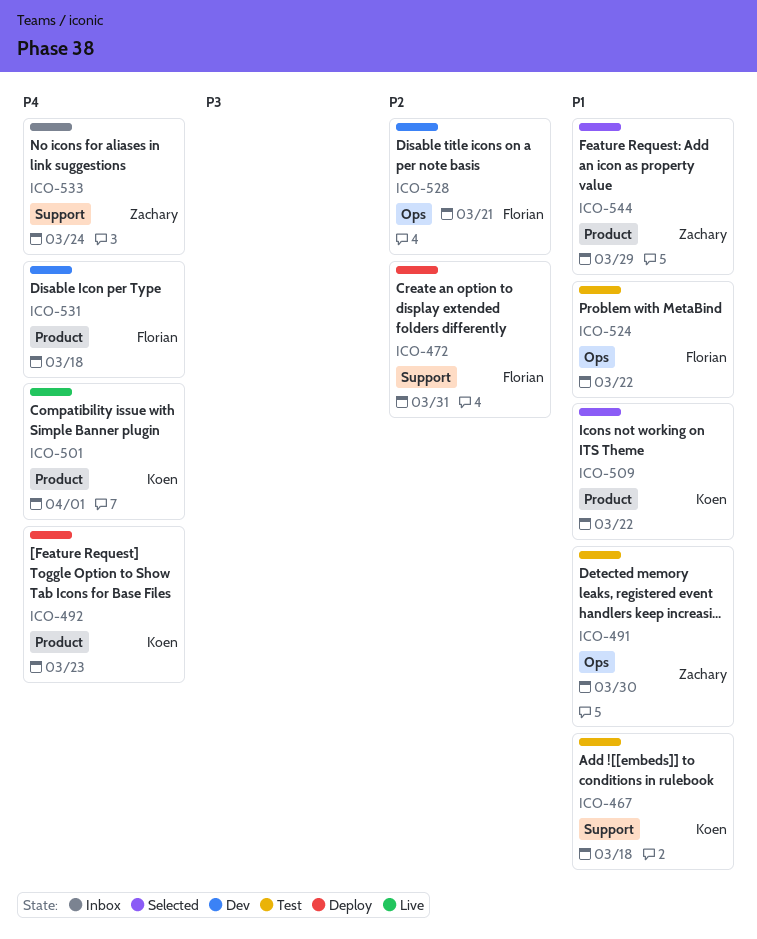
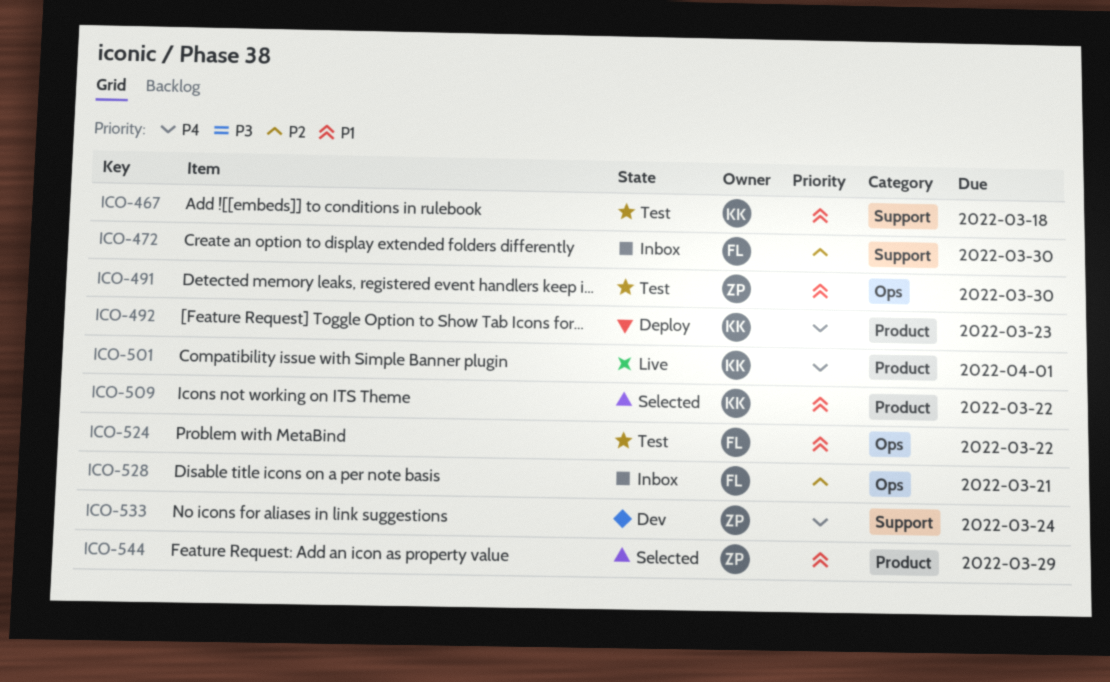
ICO-472, status: Deploy -> Inbox
ICO-472, due: Mar 31 -> Mar 30
ICO-528, status: Dev -> Inbox
ICO-531: present -> none
ICO-533, status: Inbox -> Dev

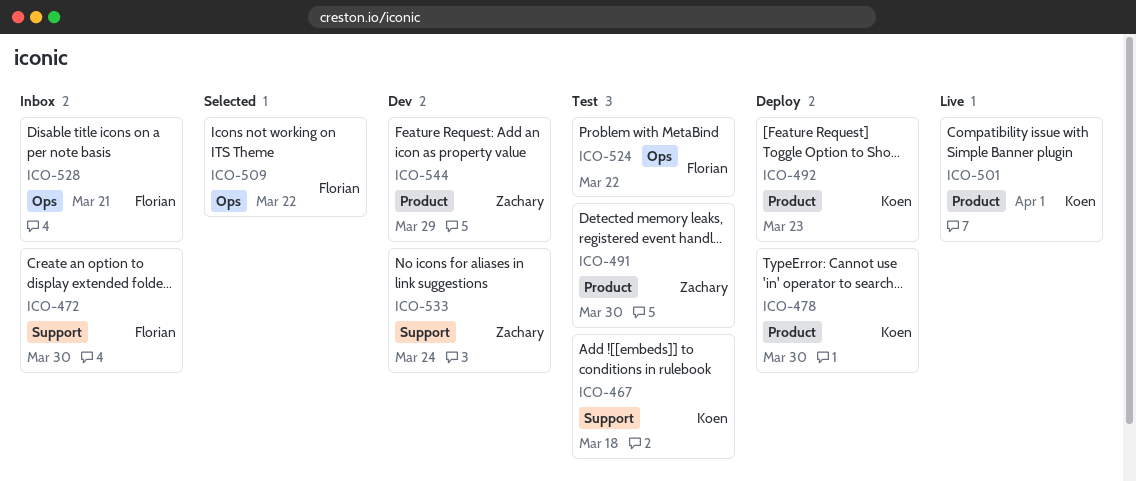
ICO-478: none -> present
ICO-491, label: Ops -> Product
ICO-509, owner: Koen -> Florian
ICO-509, label: Product -> Ops
ICO-544, status: Selected -> Dev

